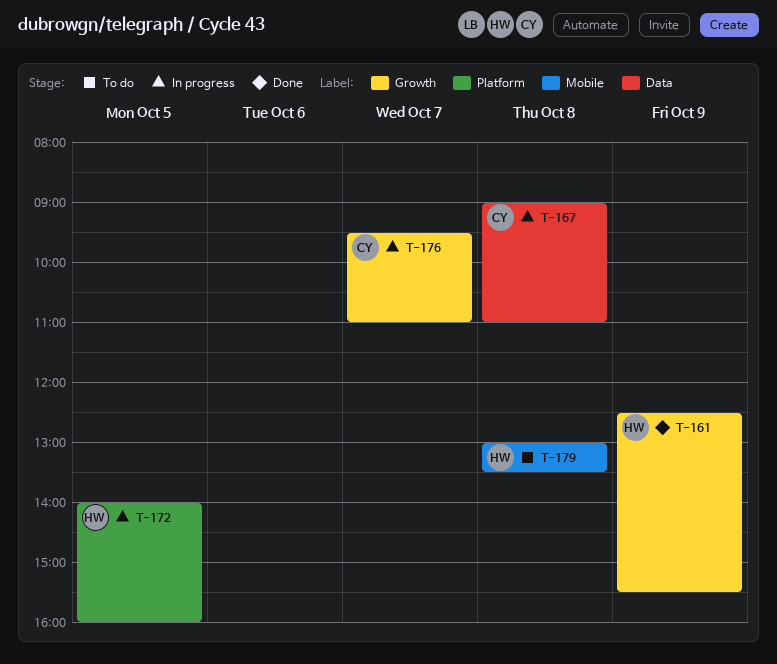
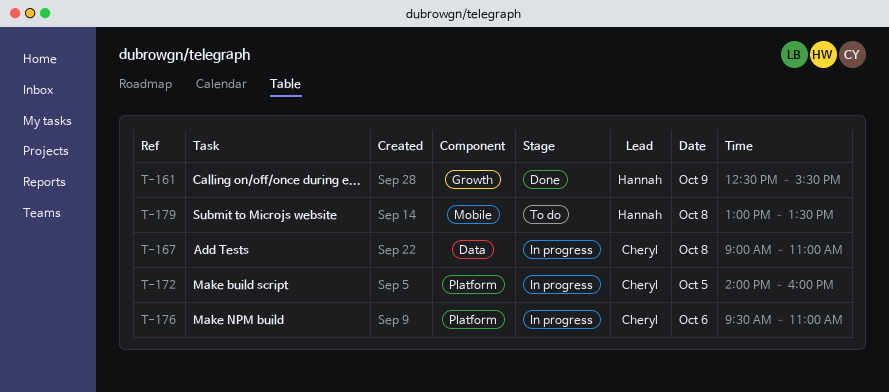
T-172, owner: Hannah -> Cheryl
T-176, label: Growth -> Platform
T-176, day: Oct 7 -> Oct 6

